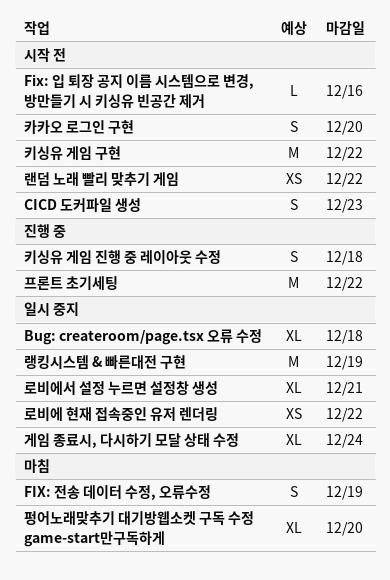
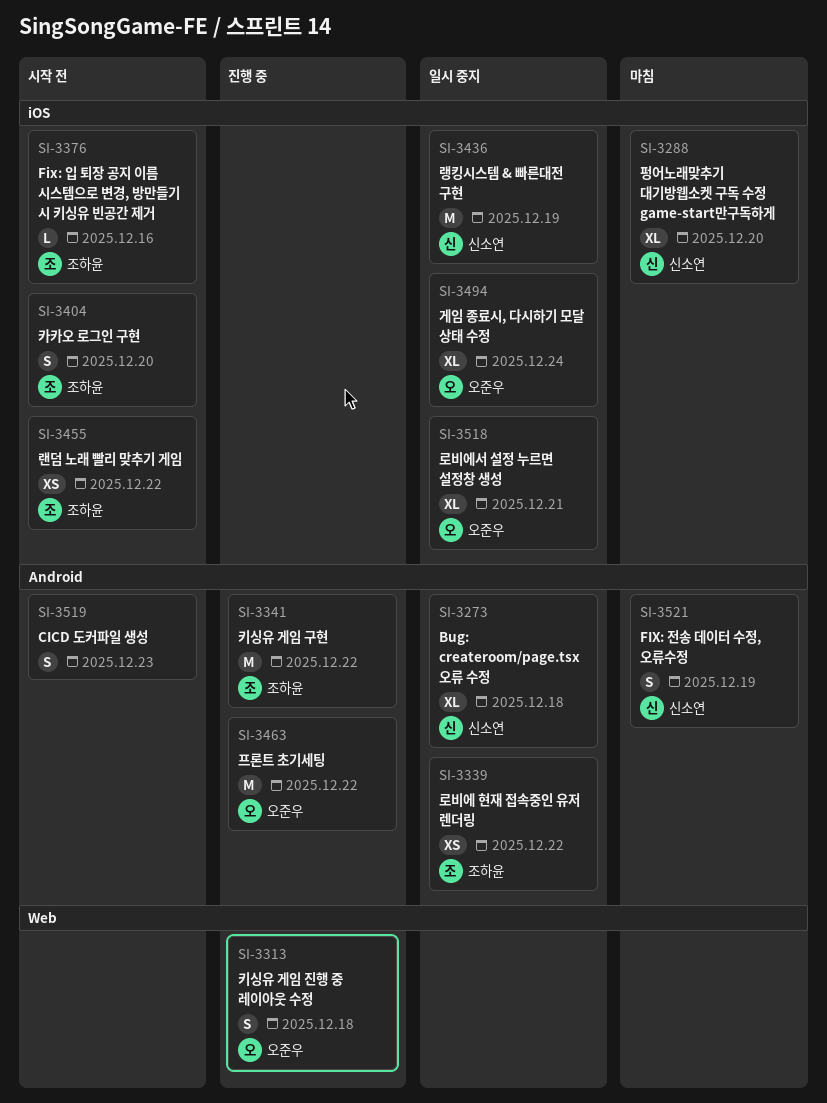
키싱유 게임 구현, status: 시작 전 -> 진행 중

